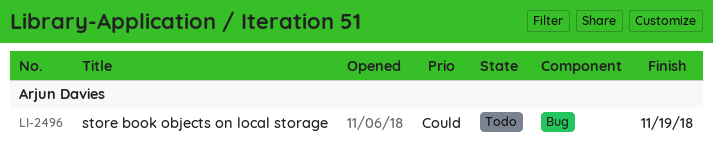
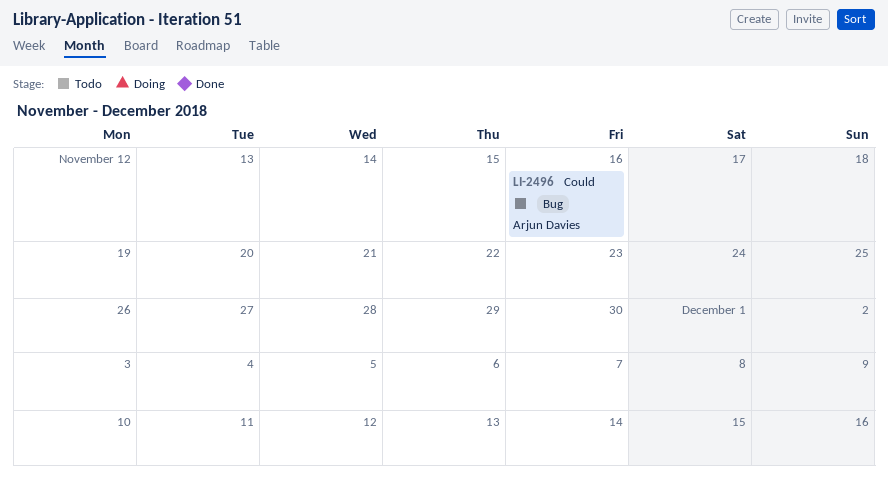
LI-2496, due: Nov 19 -> Nov 16

